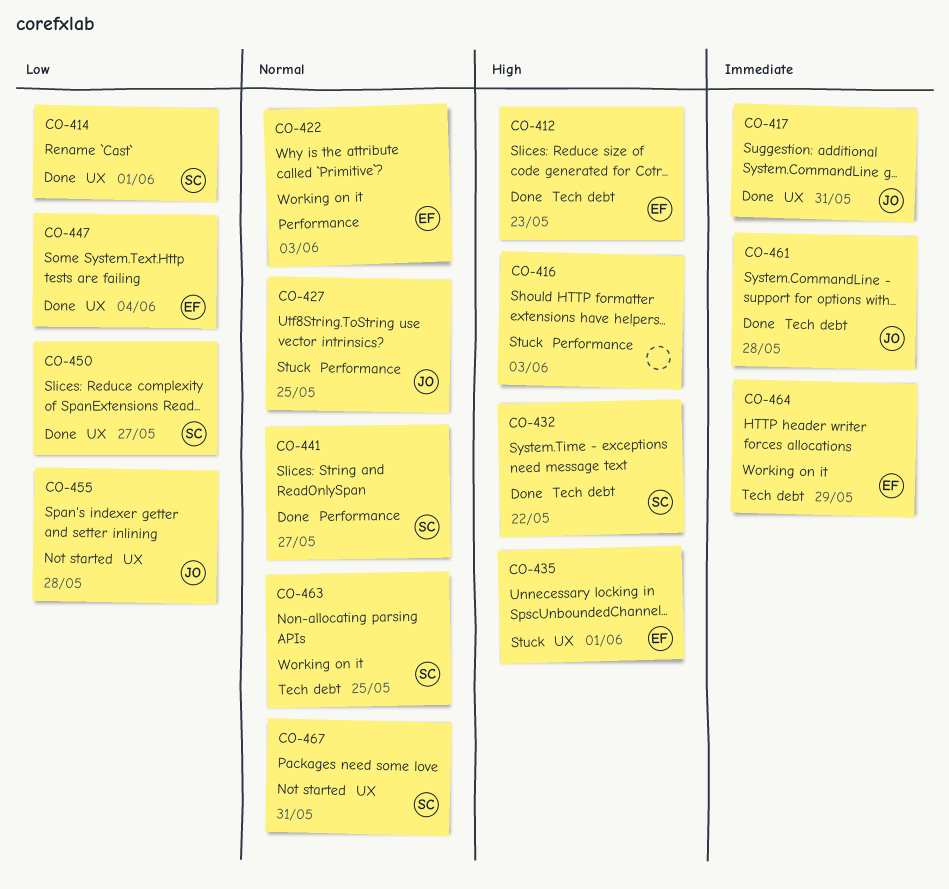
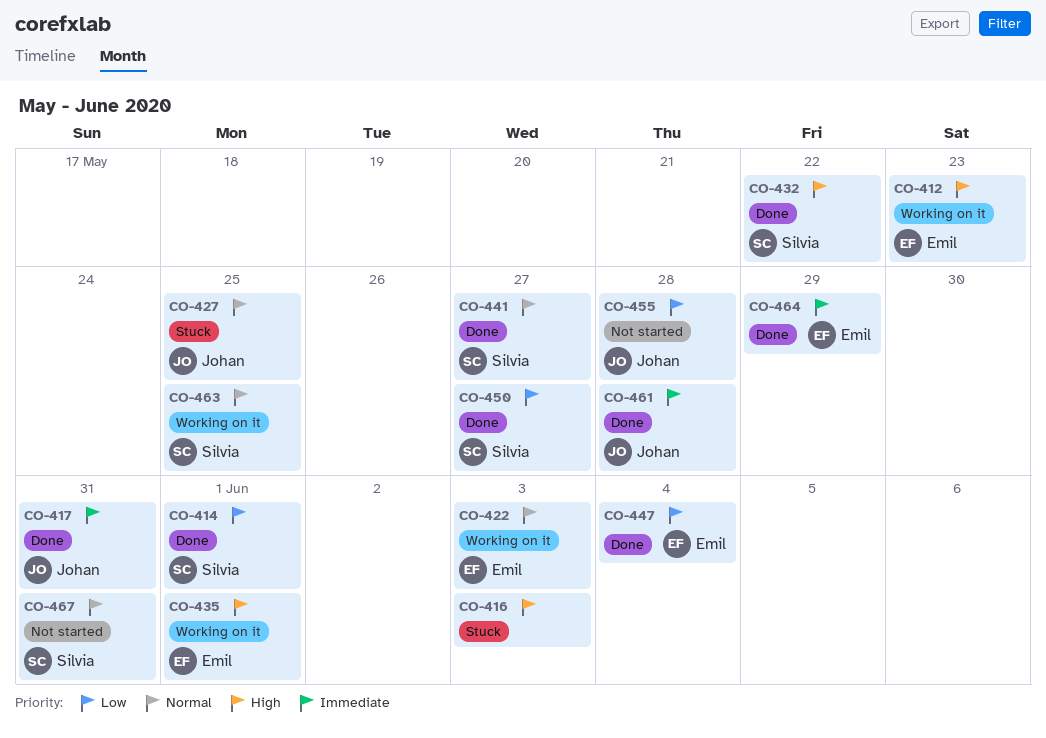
CO-412, status: Done -> Working on it
CO-435, status: Stuck -> Working on it
CO-464, status: Working on it -> Done

